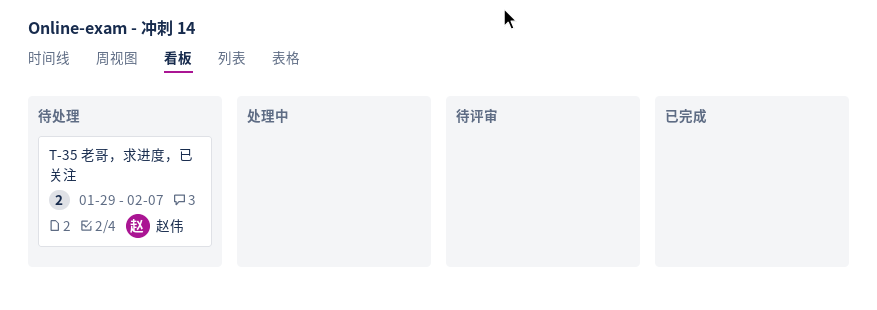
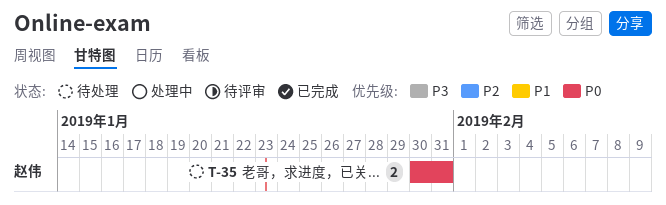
T-35, start: Jan 29 -> Jan 30
T-35, due: Feb 7 -> Jan 31

